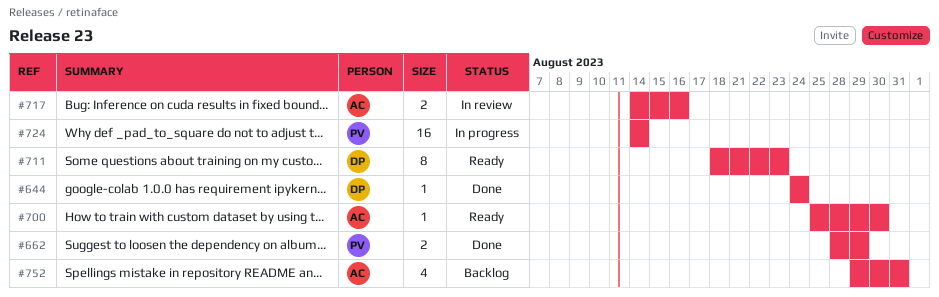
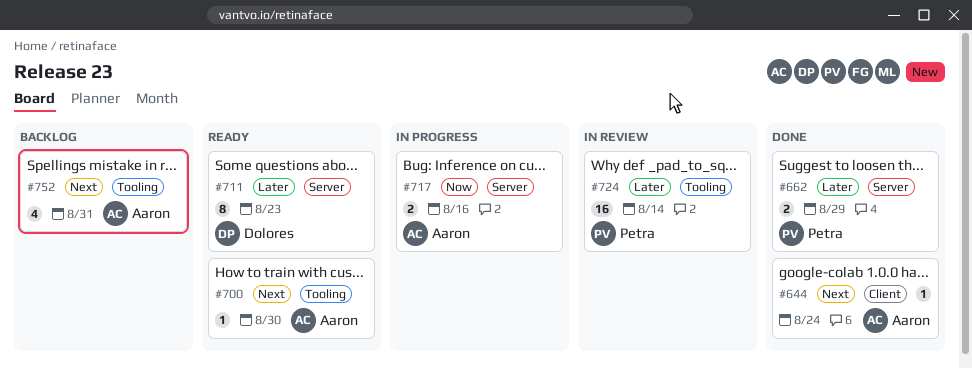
#644, owner: Dolores -> Aaron
#717, status: In review -> In progress
#724, status: In progress -> In review

